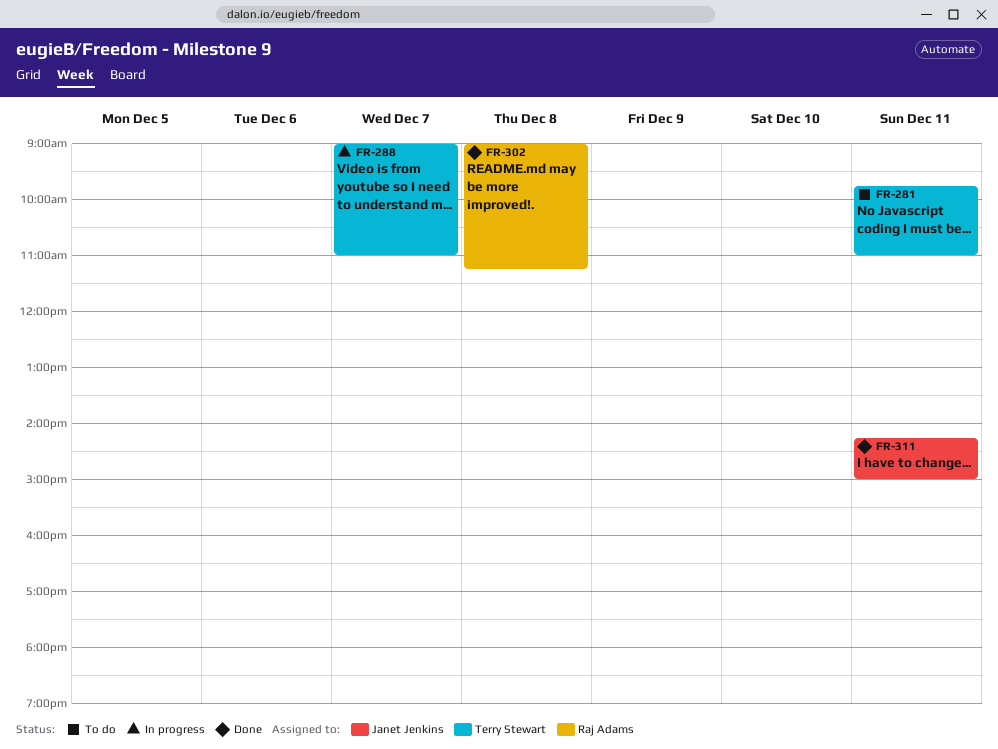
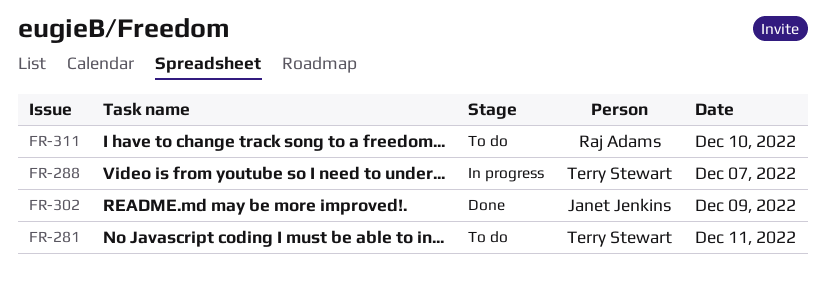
FR-302, owner: Raj Adams -> Janet Jenkins
FR-302, day: Dec 8 -> Dec 9
FR-311, status: Done -> To do
FR-311, owner: Janet Jenkins -> Raj Adams
FR-311, day: Dec 11 -> Dec 10

